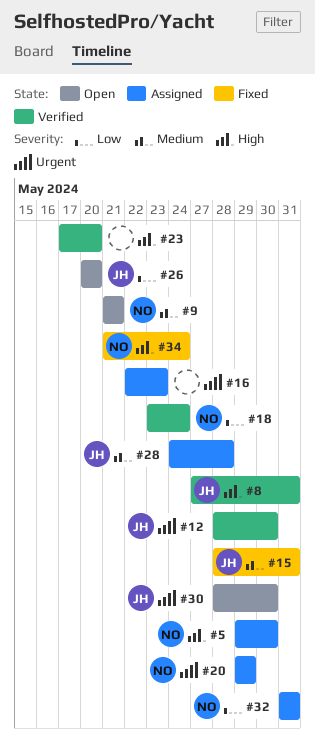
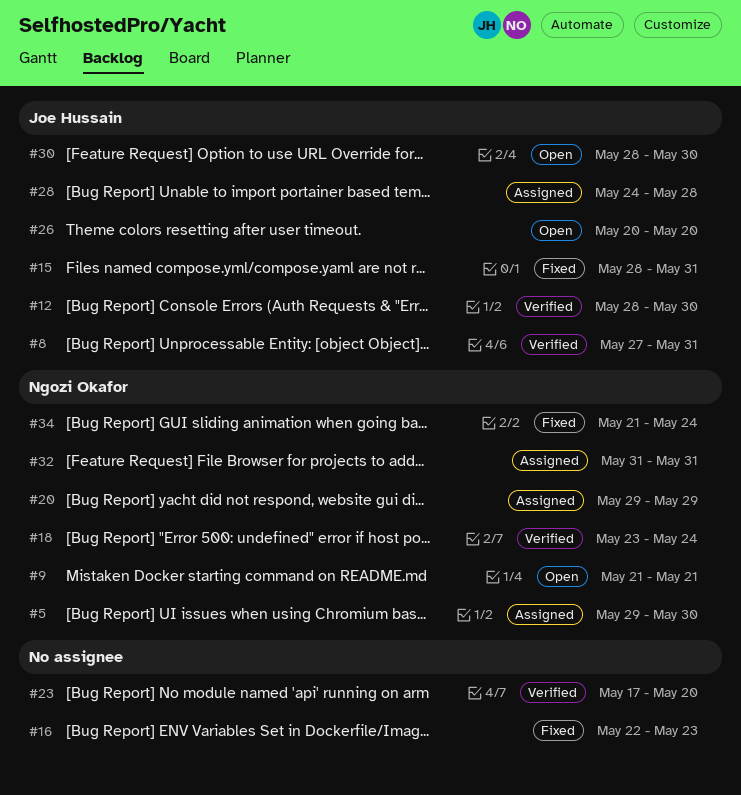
#16, status: Assigned -> Fixed

